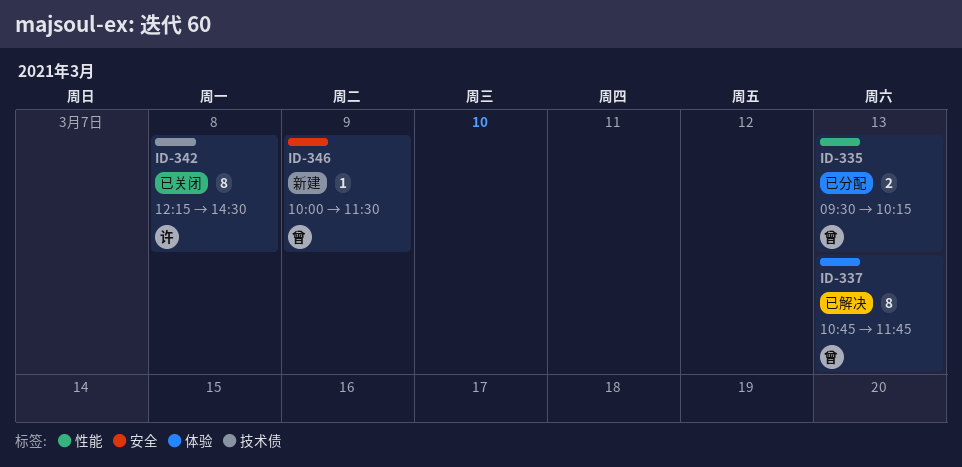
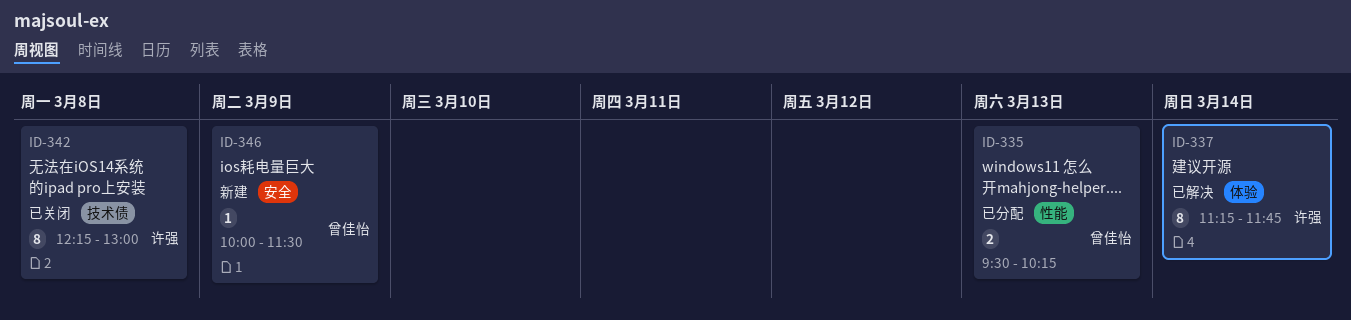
ID-337, owner: 曾佳怡 -> 许强
ID-337, day: Mar 13 -> Mar 14
ID-337, begins: 10:45 -> 11:15
ID-342, ends: 14:30 -> 13:00

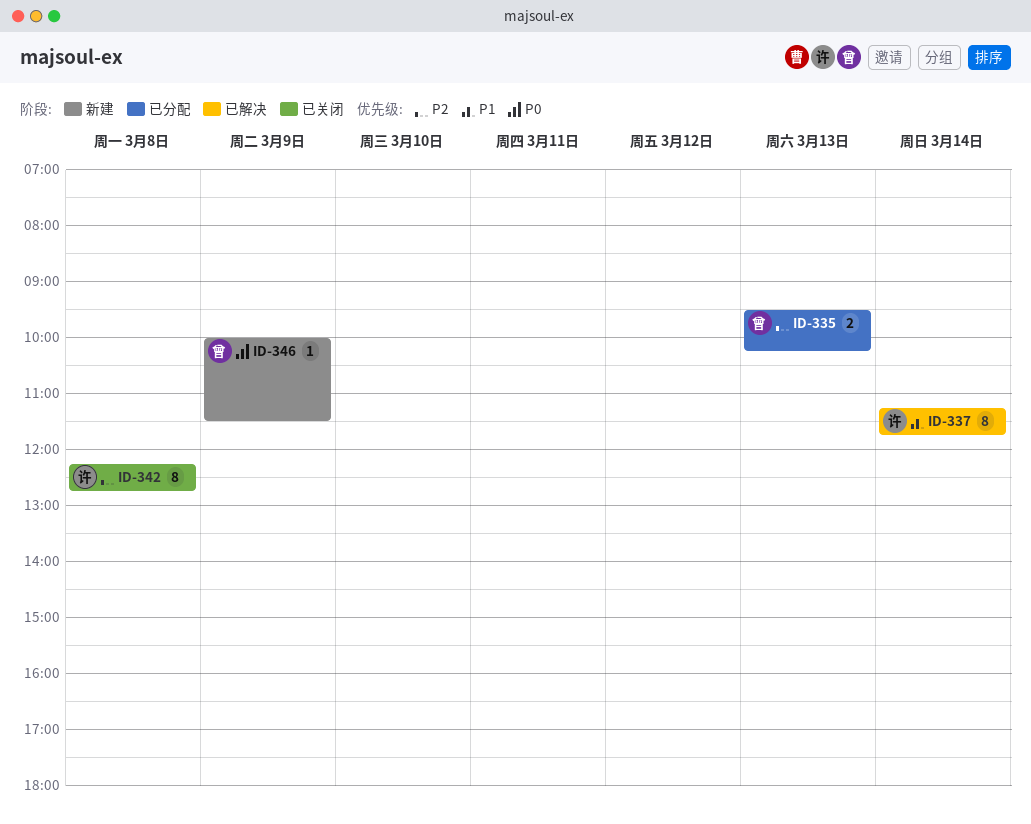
ID-342, ends: 13:00 -> 12:45

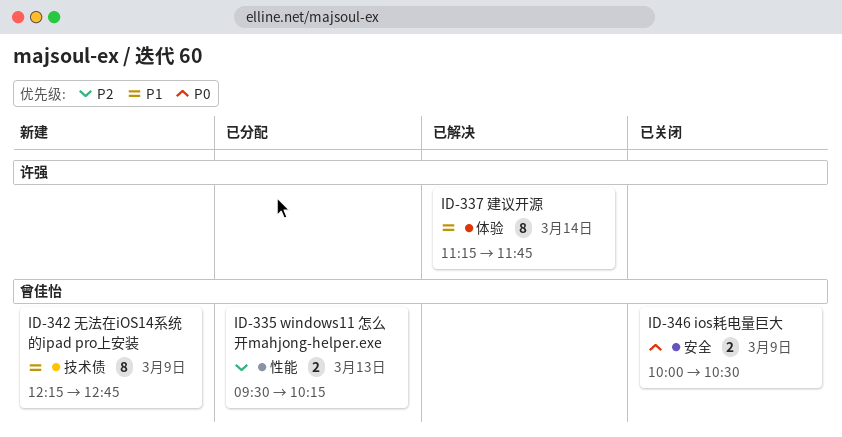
ID-342, status: 已关闭 -> 新建
ID-342, owner: 许强 -> 曾佳怡
ID-342, priority: P2 -> P1
ID-342, day: Mar 8 -> Mar 9
ID-346, status: 新建 -> 已关闭
ID-346, estimate: 1 -> 2
ID-346, ends: 11:30 -> 10:30

